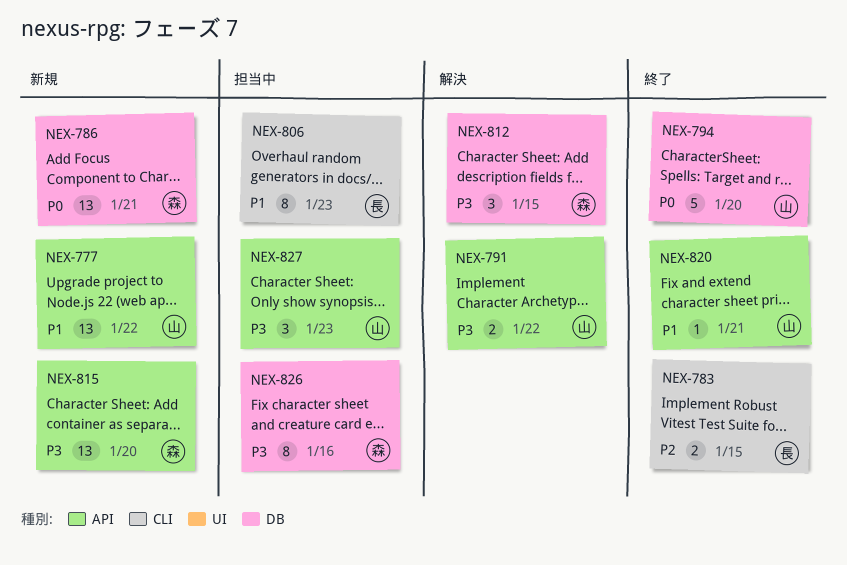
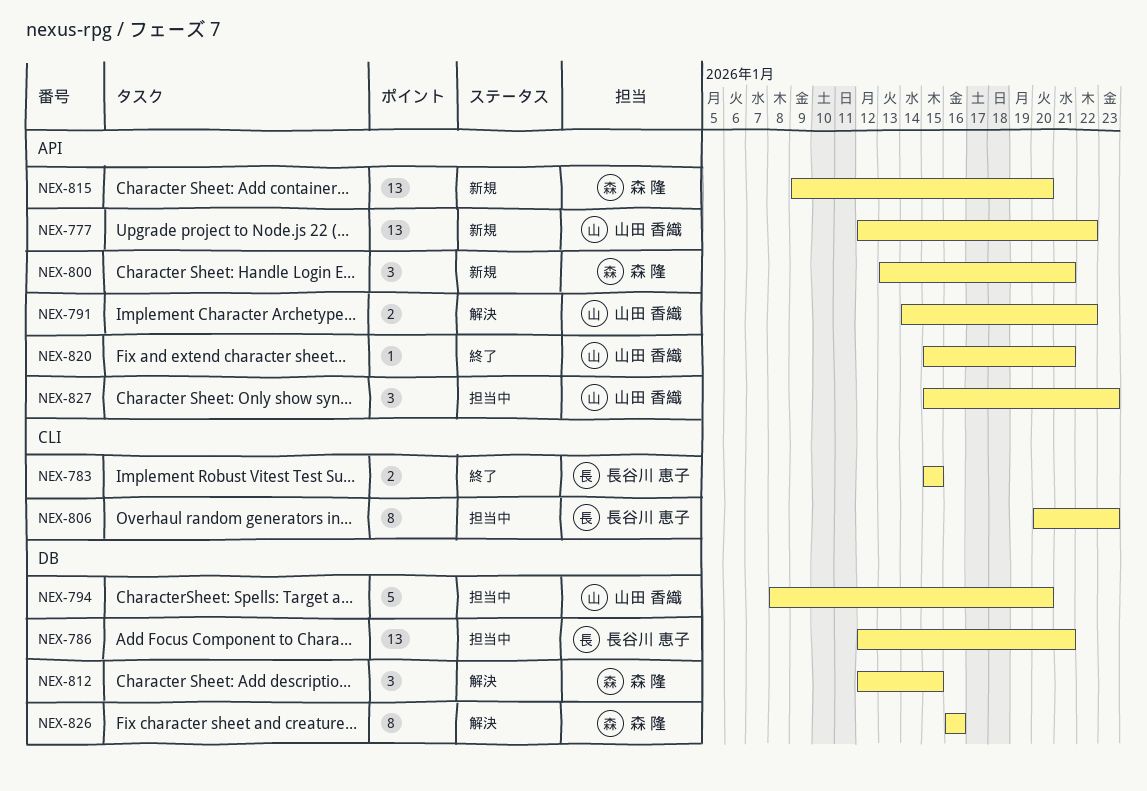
NEX-786, status: 新規 -> 担当中
NEX-786, owner: 森 隆 -> 長谷川 恵子
NEX-794, status: 終了 -> 担当中
NEX-800: none -> present
NEX-826, status: 担当中 -> 解決

